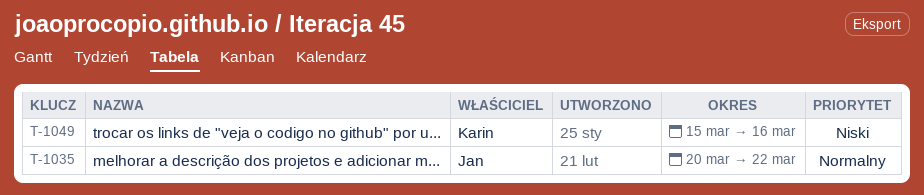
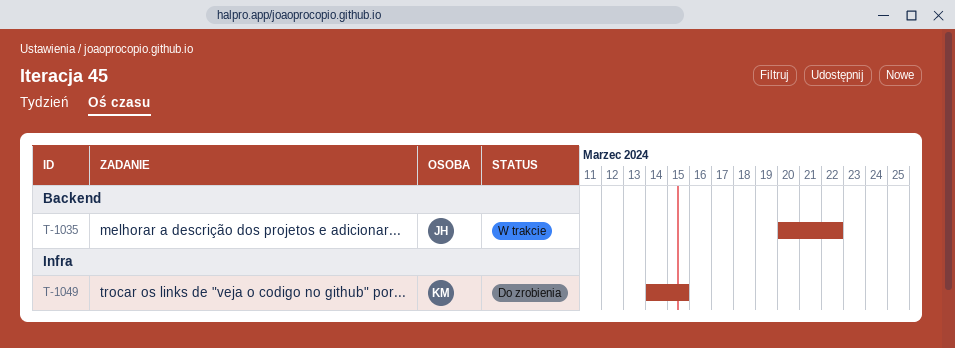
T-1049, start: Mar 15 -> Mar 14
T-1049, due: Mar 16 -> Mar 15

